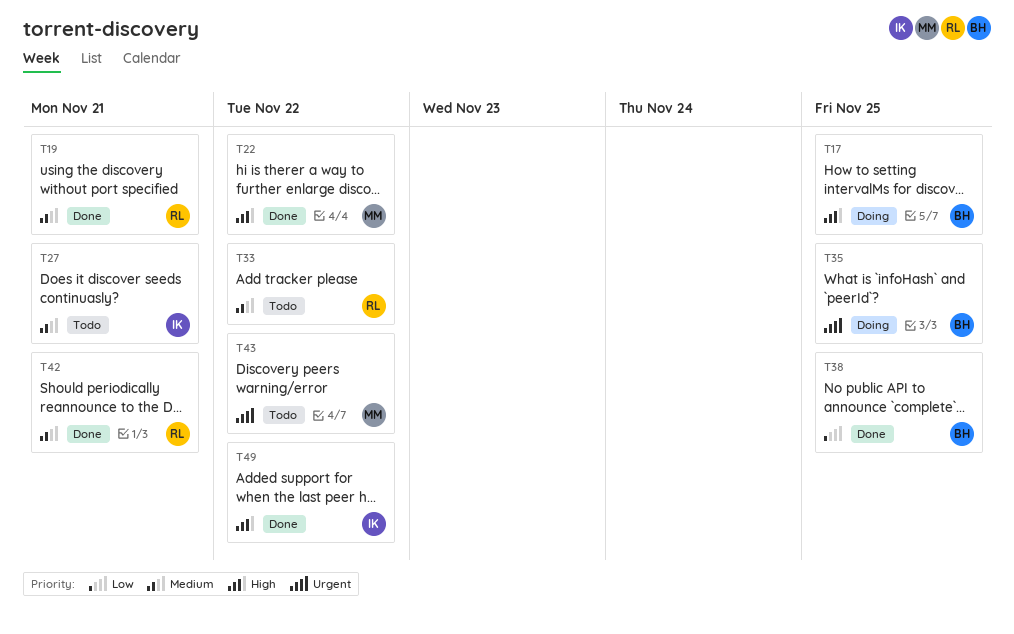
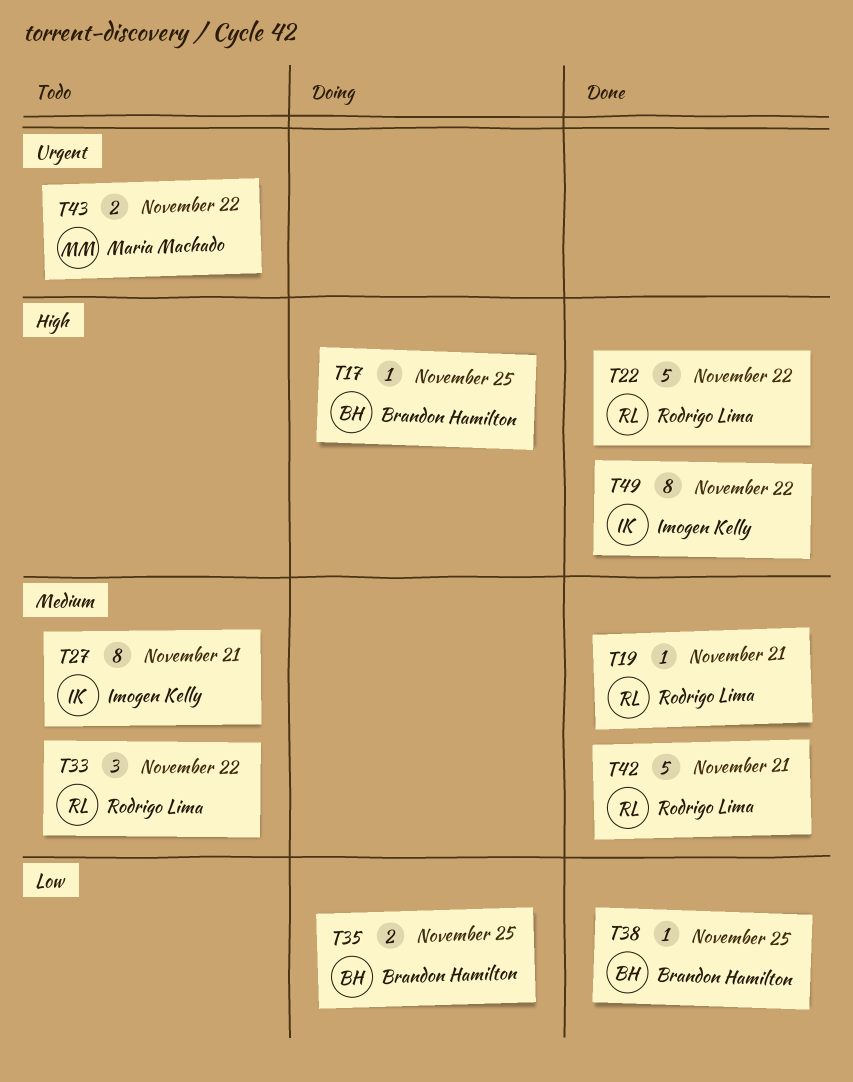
T22, owner: Maria Machado -> Rodrigo Lima
T35, priority: Urgent -> Low

